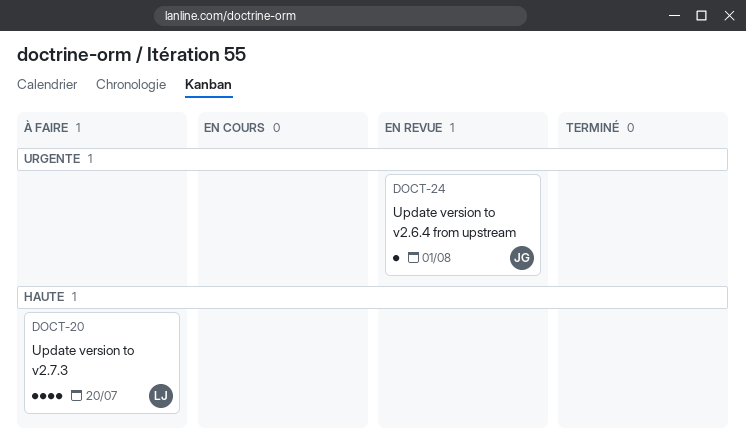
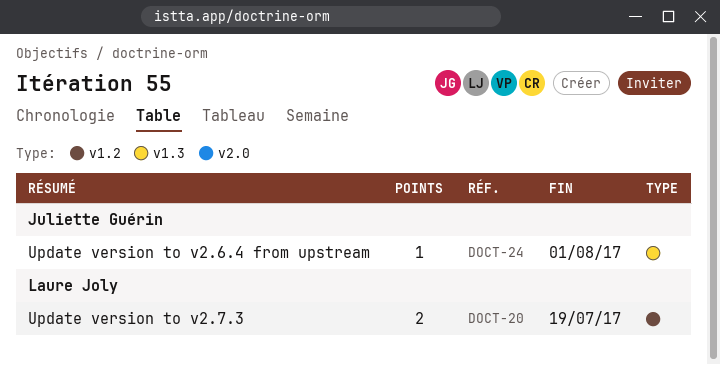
DOCT-20, estimate: 4 -> 2
DOCT-20, due: Jul 20 -> Jul 19

